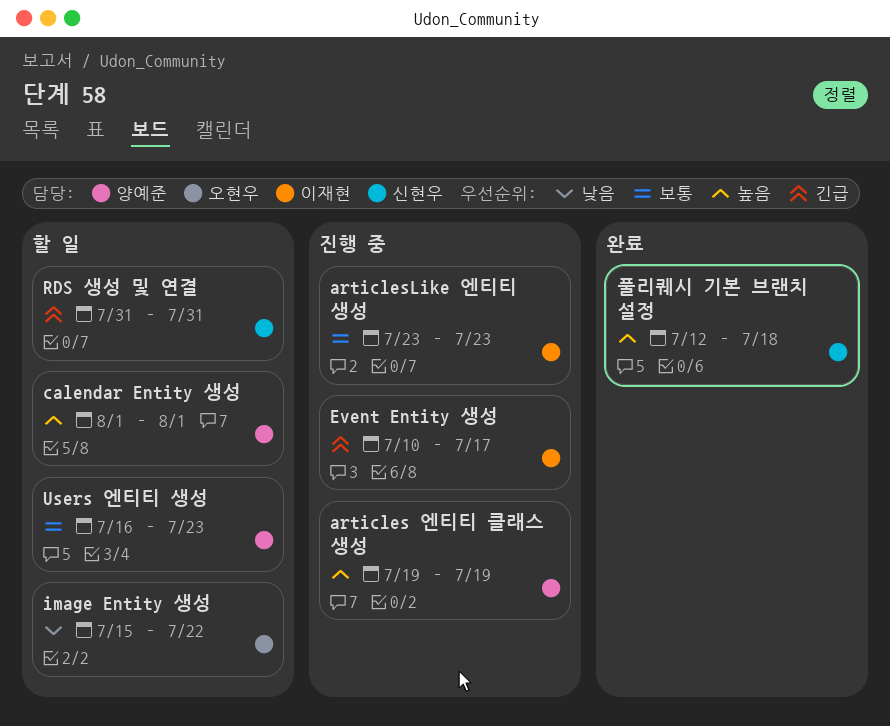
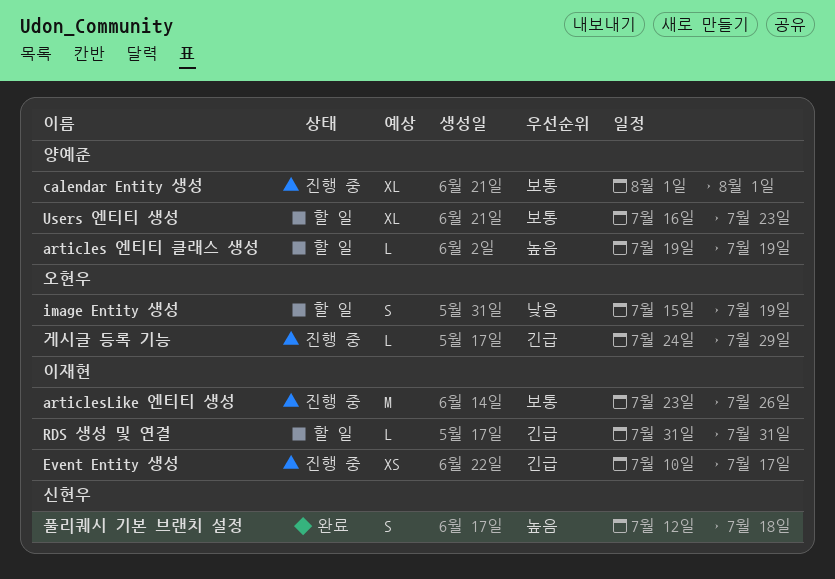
articles 엔티티 클래스 생성, status: 진행 중 -> 할 일
articlesLike 엔티티 생성, due: Jul 23 -> Jul 26
calendar Entity 생성, status: 할 일 -> 진행 중
calendar Entity 생성, priority: 높음 -> 보통
image Entity 생성, due: Jul 22 -> Jul 19
RDS 생성 및 연결, owner: 신현우 -> 이재현
게시글 등록 기능: none -> present

